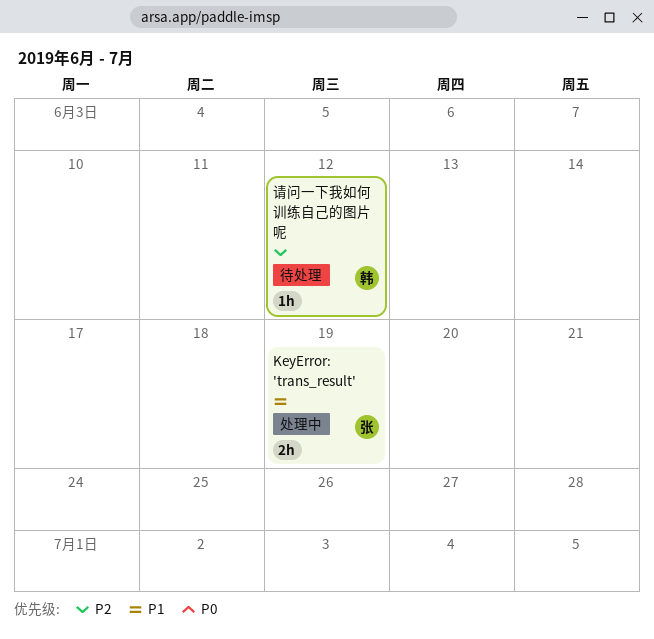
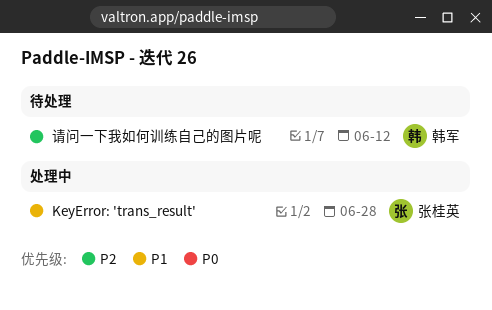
KeyError: 'trans_result', due: Jun 19 -> Jun 28

